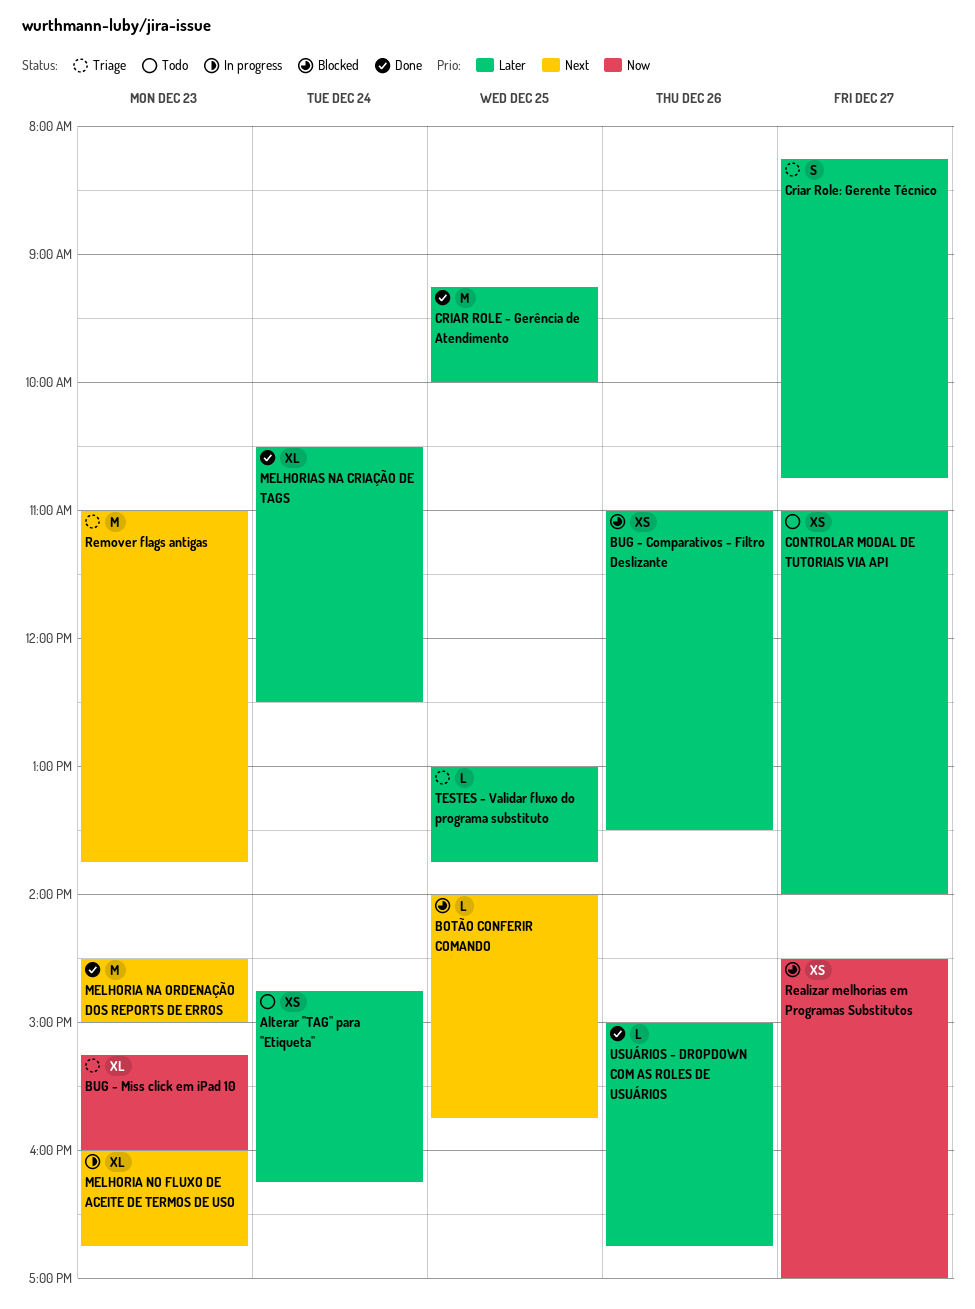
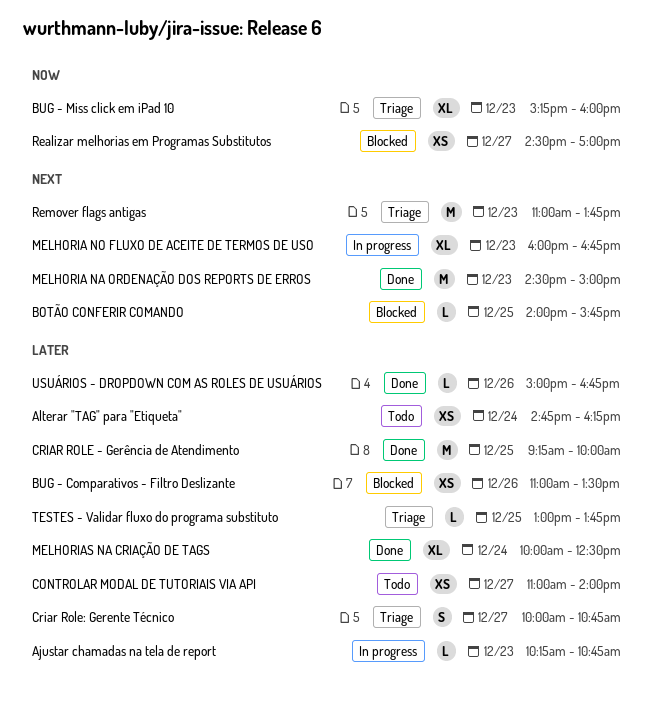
Ajustar chamadas na tela de report: none -> present
Criar Role: Gerente Técnico, begins: 08:15 -> 10:00
MELHORIAS NA CRIAÇÃO DE TAGS, begins: 10:30 -> 10:00

